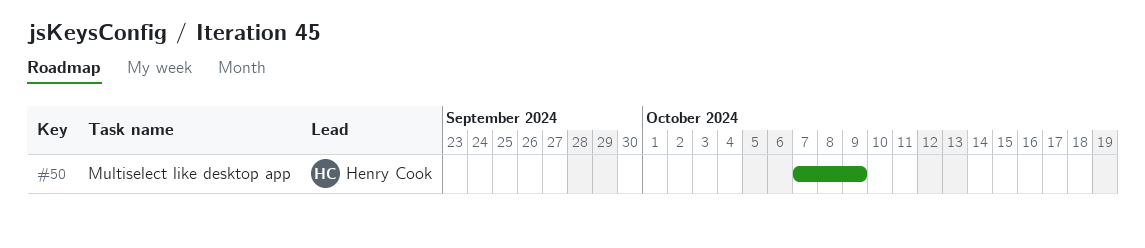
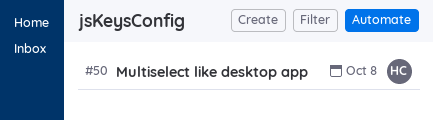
#50, due: Oct 9 -> Oct 8

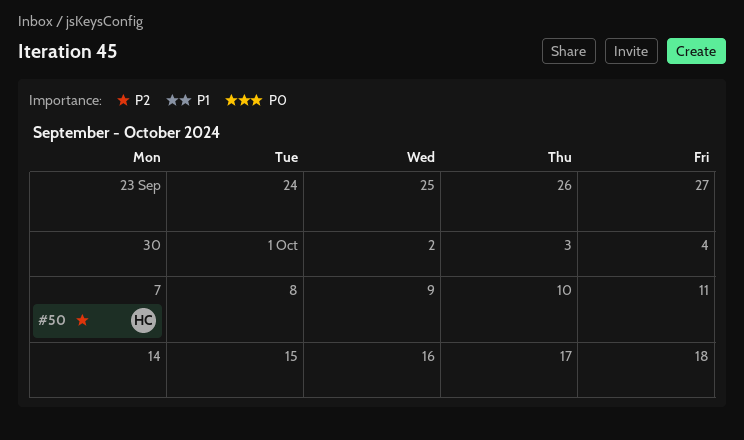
#50, due: Oct 8 -> Oct 7

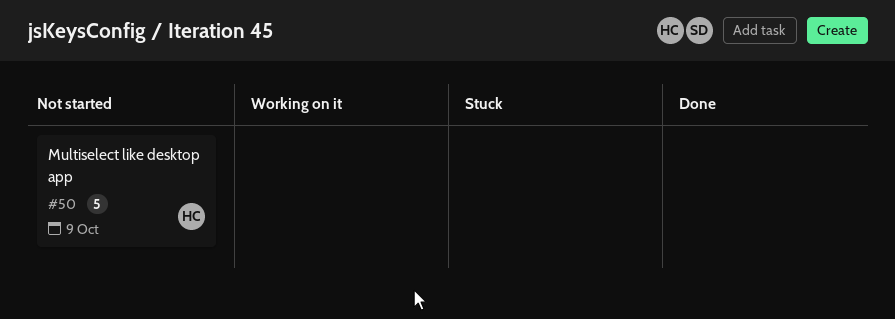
#50, due: Oct 7 -> Oct 9

